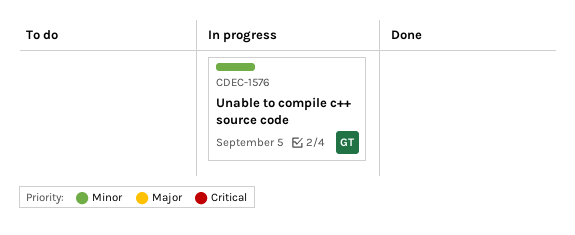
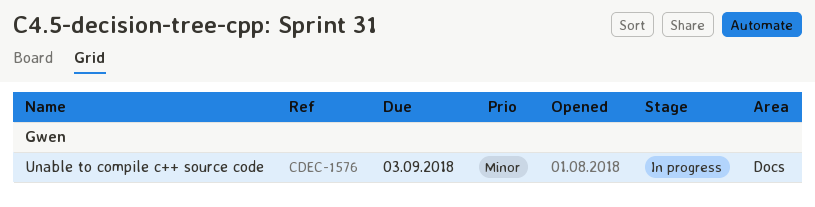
CDEC-1576, due: Sep 5 -> Sep 3

